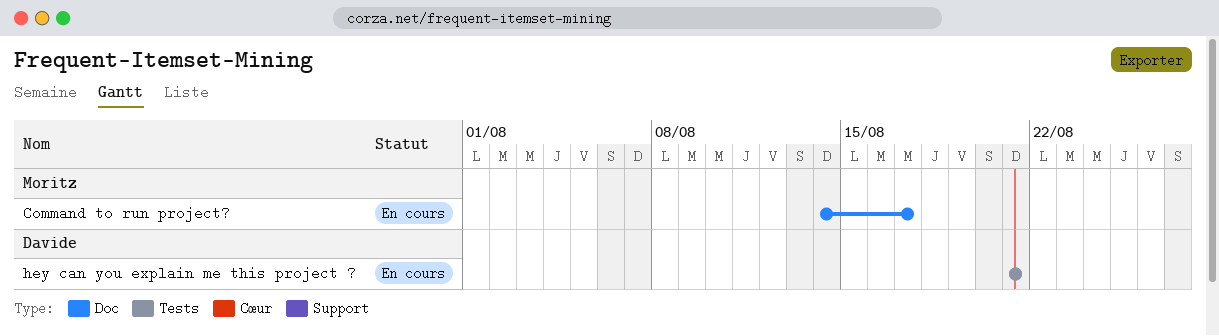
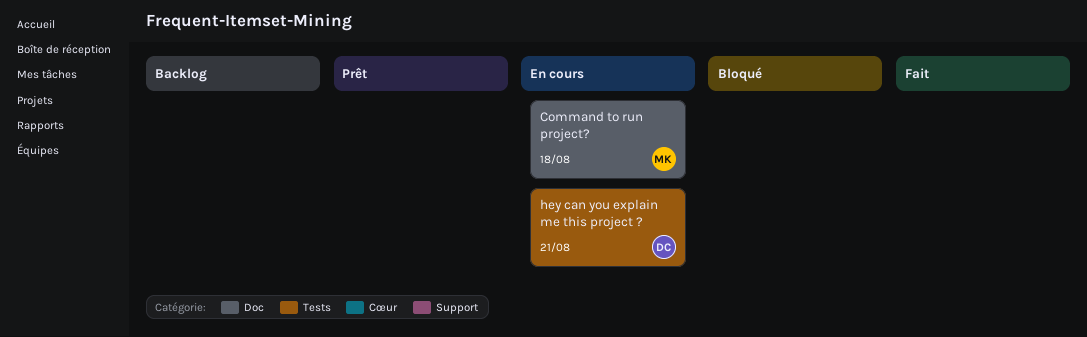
Command to run project?, due: Aug 17 -> Aug 18

